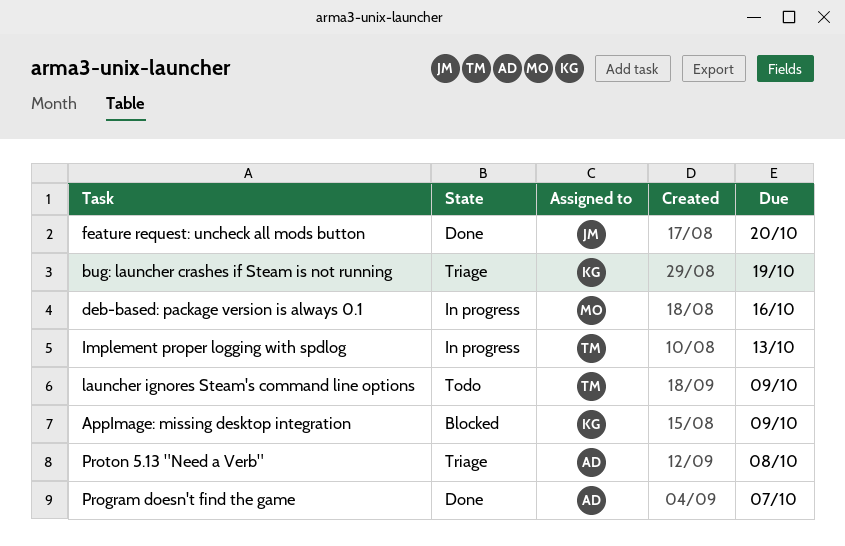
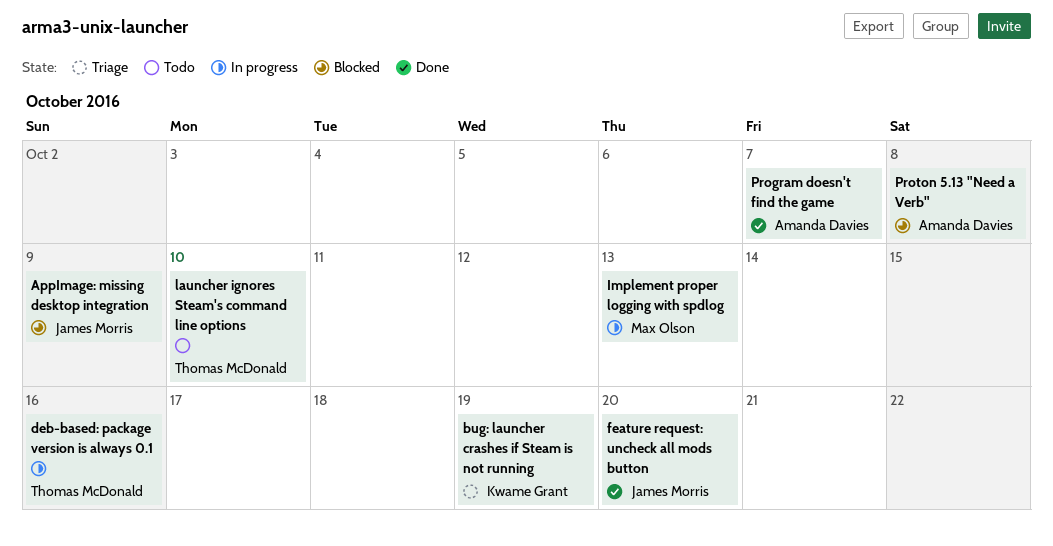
AppImage: missing desktop integration, owner: Kwame Grant -> James Morris
deb-based: package version is always 0.1, owner: Max Olson -> Thomas McDonald
Implement proper logging with spdlog, owner: Thomas McDonald -> Max Olson
launcher ignores Steam's command line options, due: Oct 9 -> Oct 10
Proton 5.13 "Need a Verb", status: Triage -> Blocked

